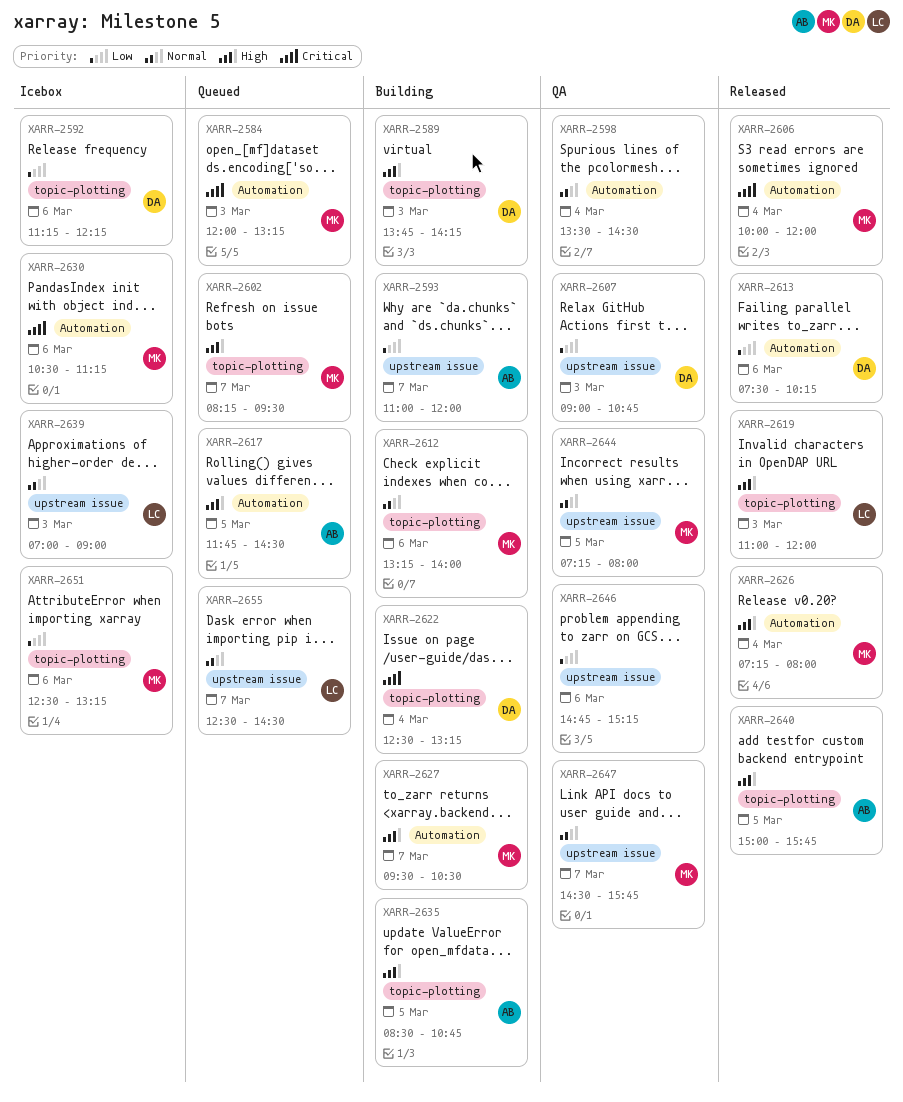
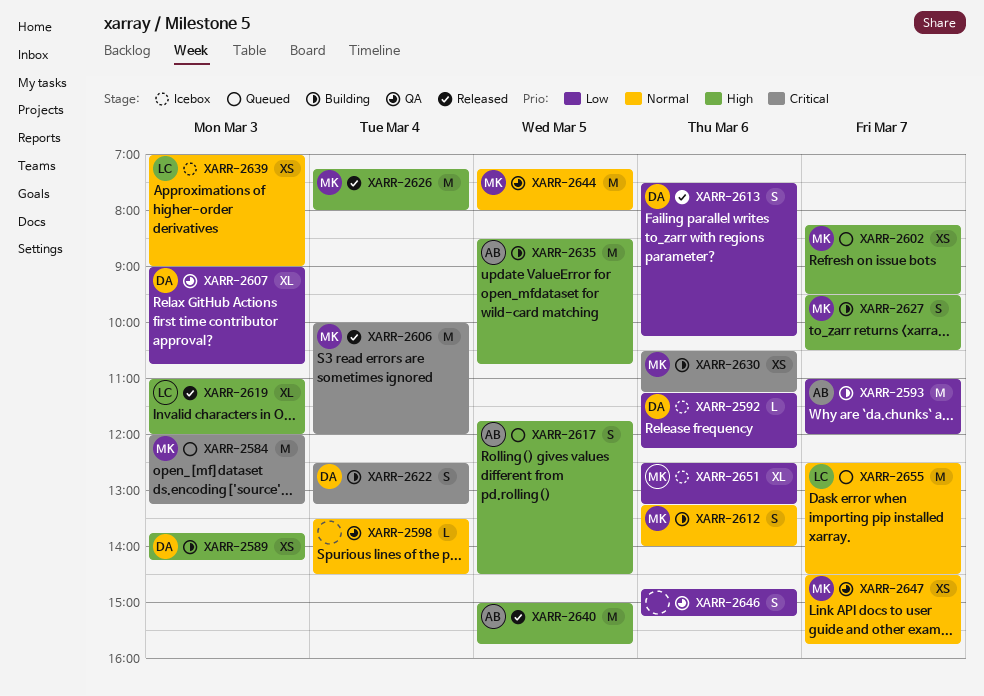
XARR-2630, status: Icebox -> Building

